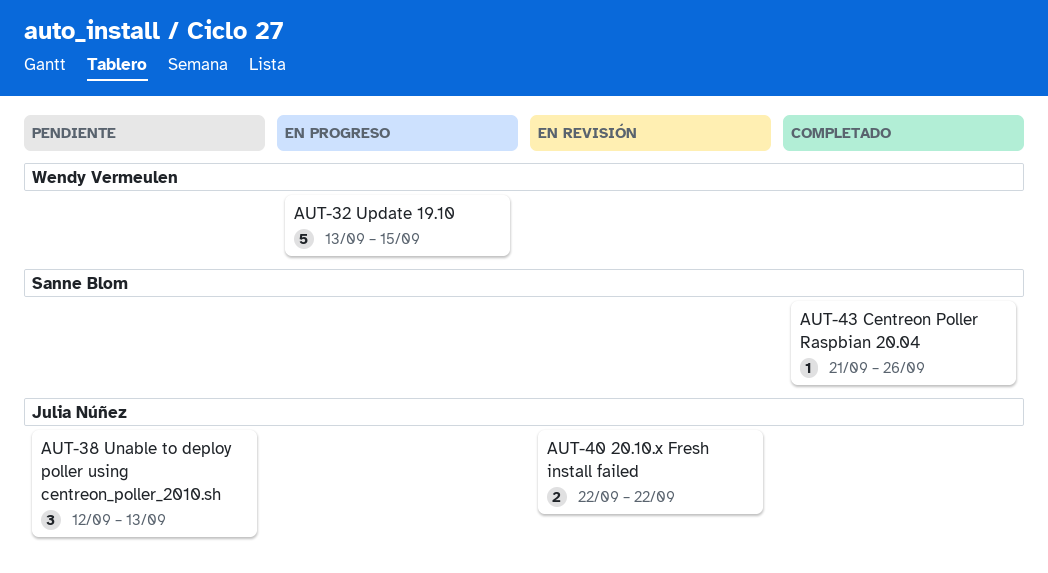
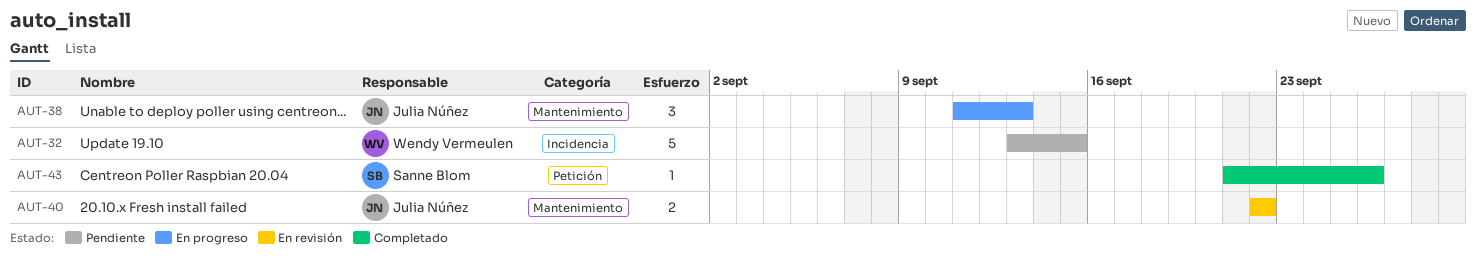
AUT-32, status: En progreso -> Pendiente
AUT-38, status: Pendiente -> En progreso
AUT-38, start: Sep 12 -> Sep 11

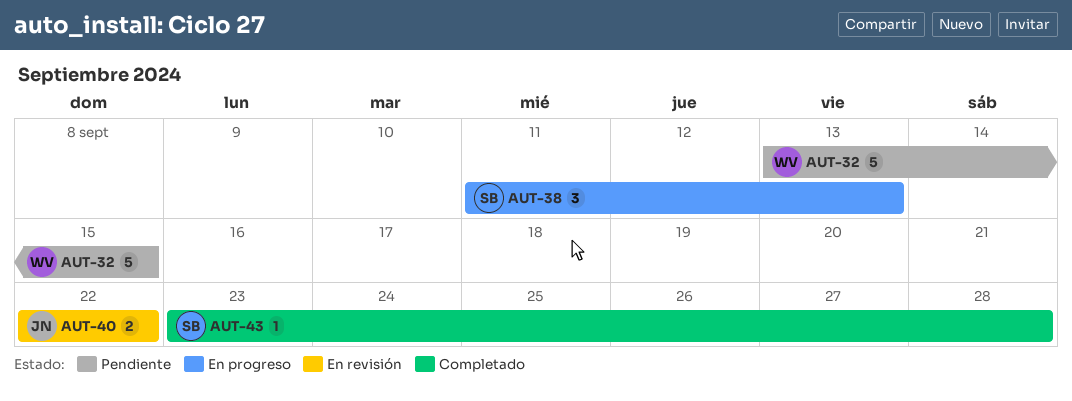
AUT-38, owner: Julia Núñez -> Sanne Blom
AUT-43, start: Sep 21 -> Sep 23
AUT-43, due: Sep 26 -> Sep 28

